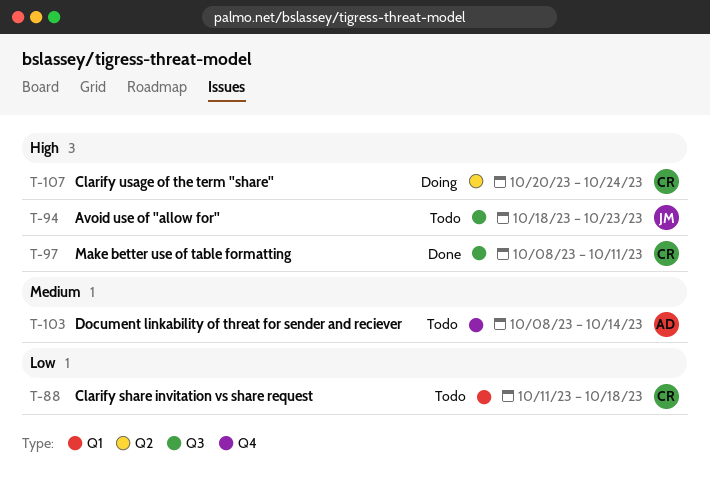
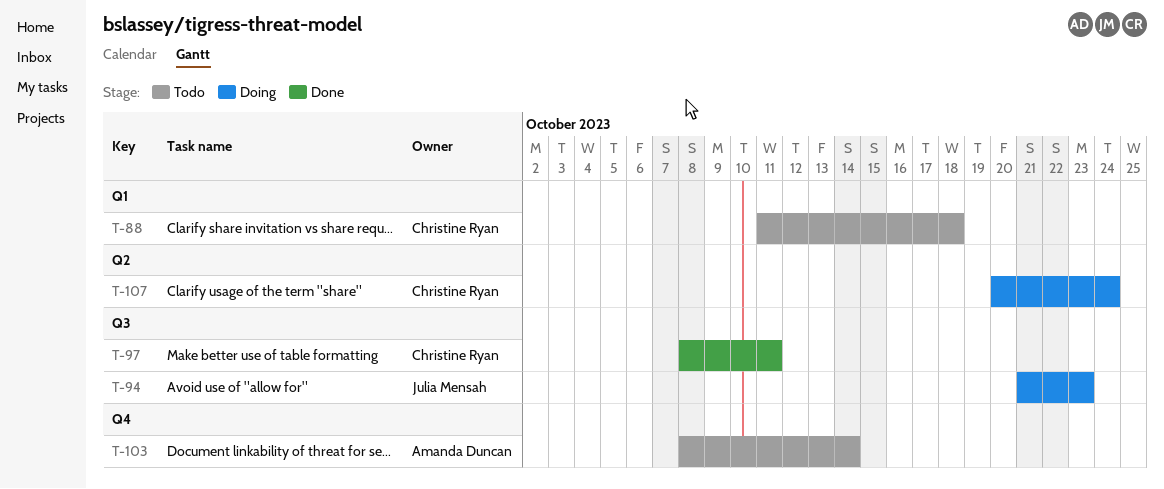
T-94, status: Todo -> Doing
T-94, start: Oct 18 -> Oct 21

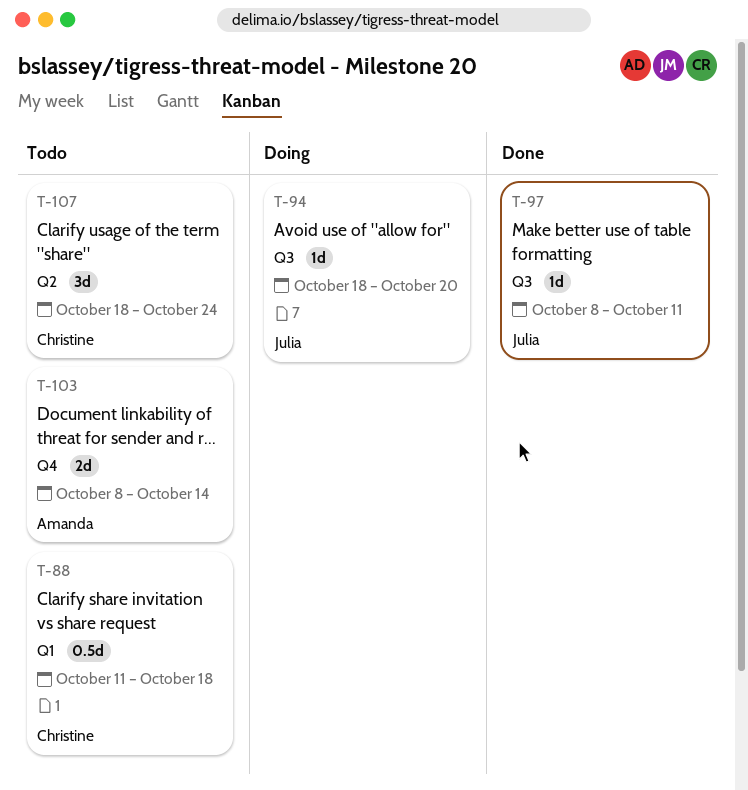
T-94, start: Oct 21 -> Oct 18
T-94, due: Oct 23 -> Oct 20
T-97, owner: Christine Ryan -> Julia Mensah
T-107, status: Doing -> Todo
T-107, start: Oct 20 -> Oct 18

